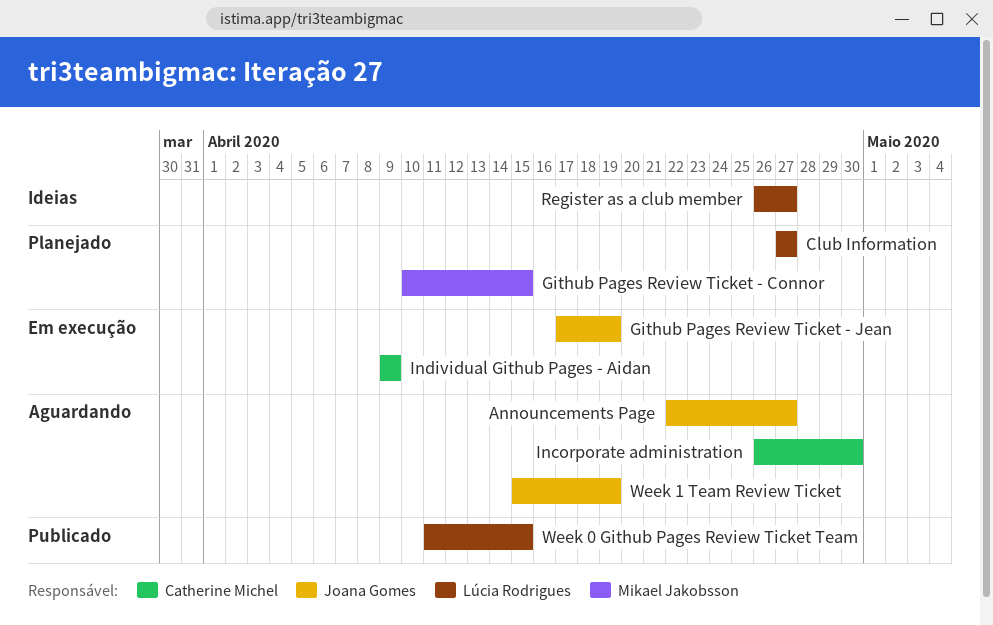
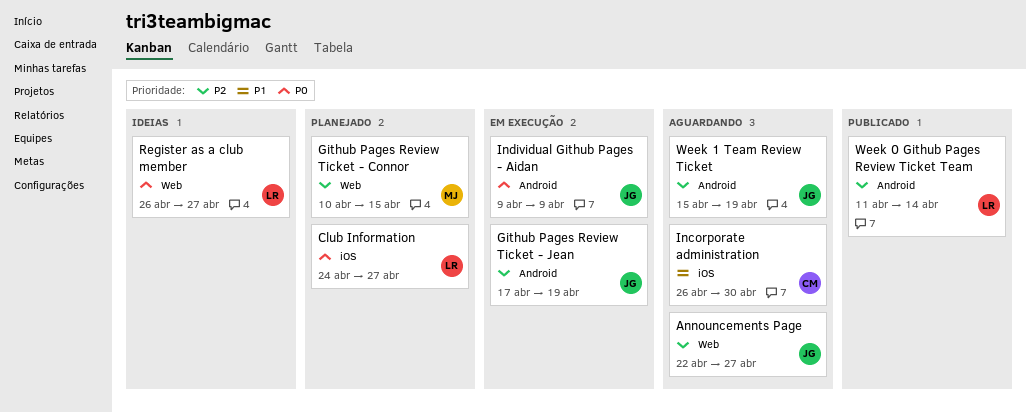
Club Information, start: Apr 27 -> Apr 24
Individual Github Pages - Aidan, owner: Catherine Michel -> Joana Gomes
Week 0 Github Pages Review Ticket Team, due: Apr 15 -> Apr 14

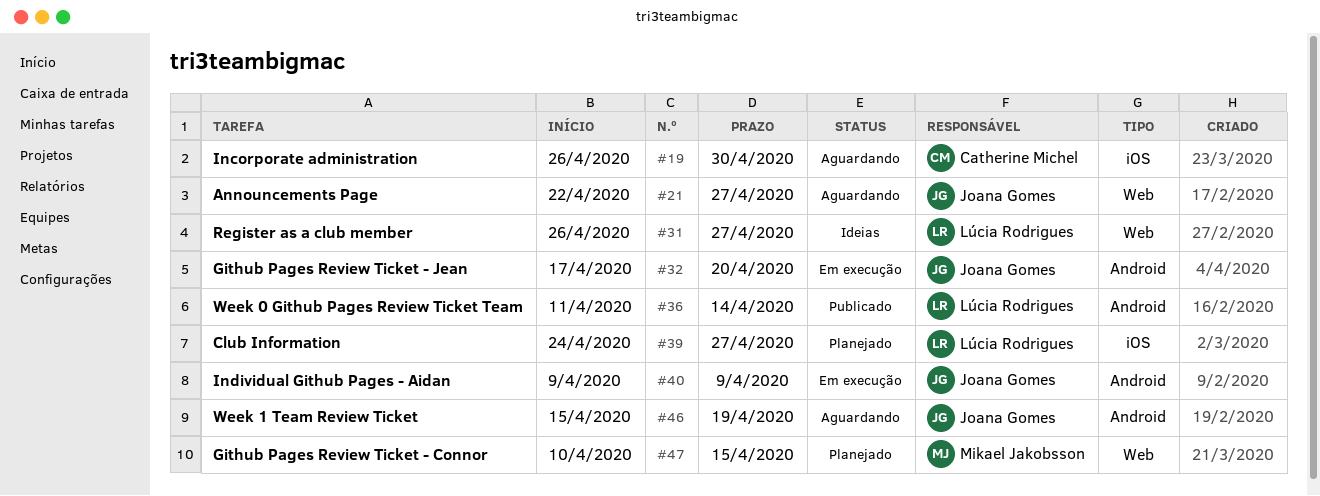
Github Pages Review Ticket - Jean, due: Apr 19 -> Apr 20

